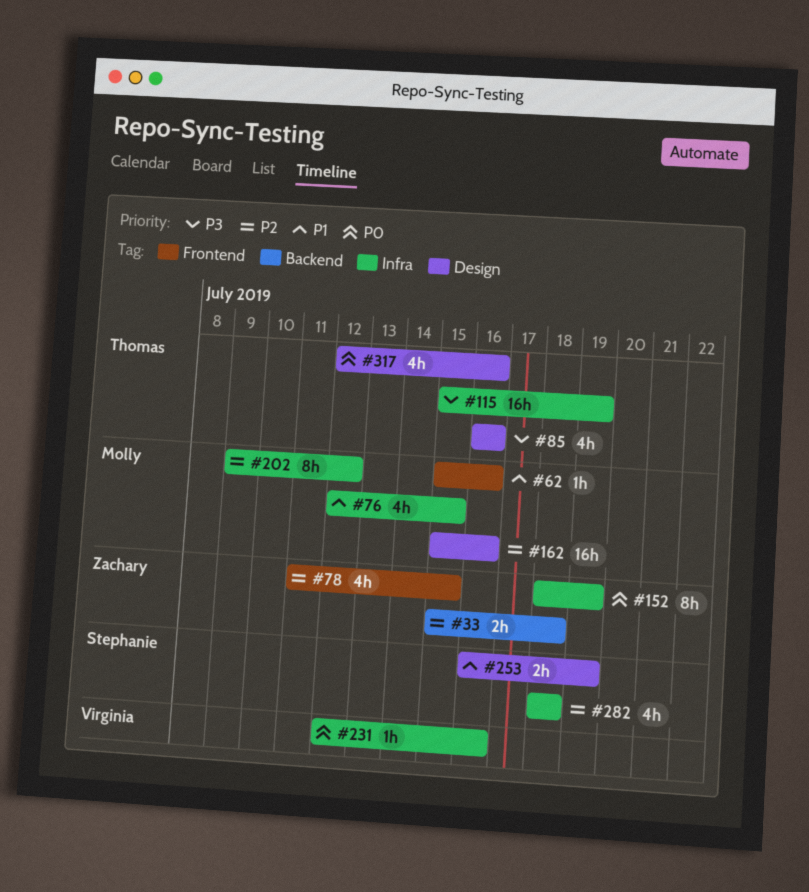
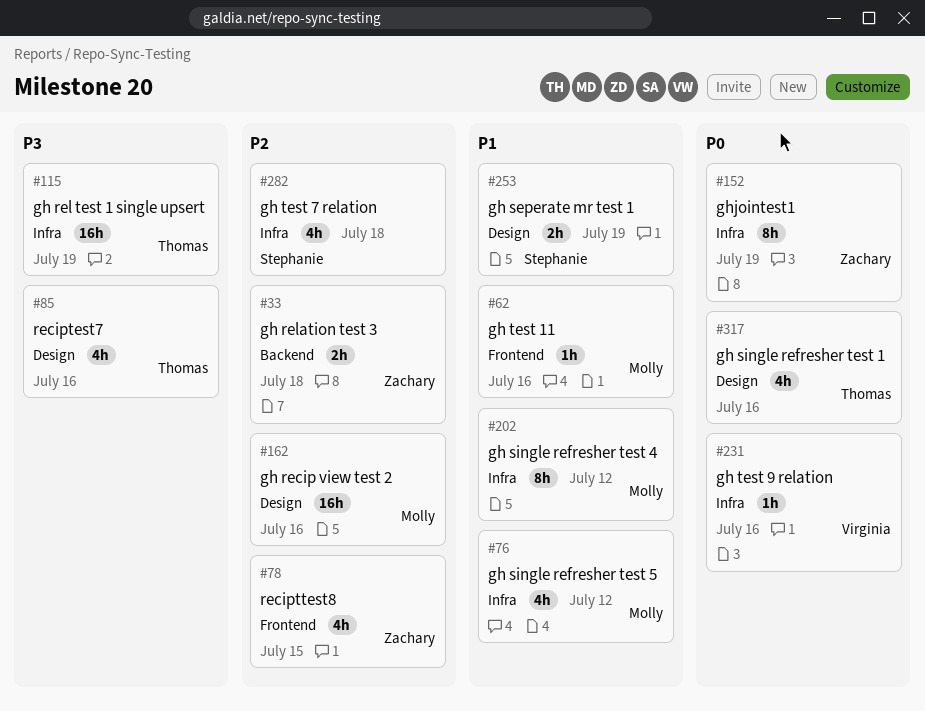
#76, due: Jul 15 -> Jul 12
#202, priority: P2 -> P1

